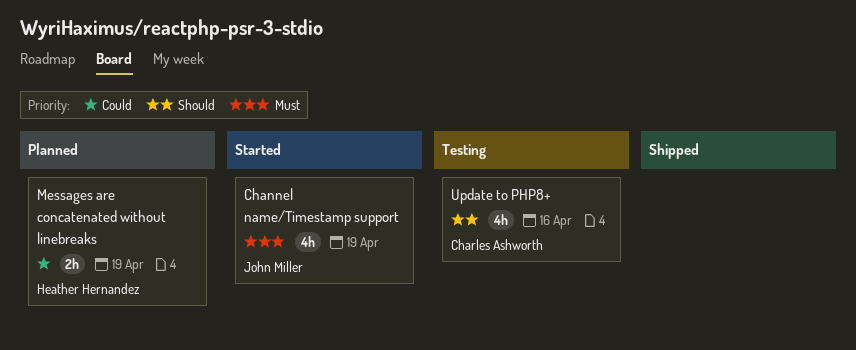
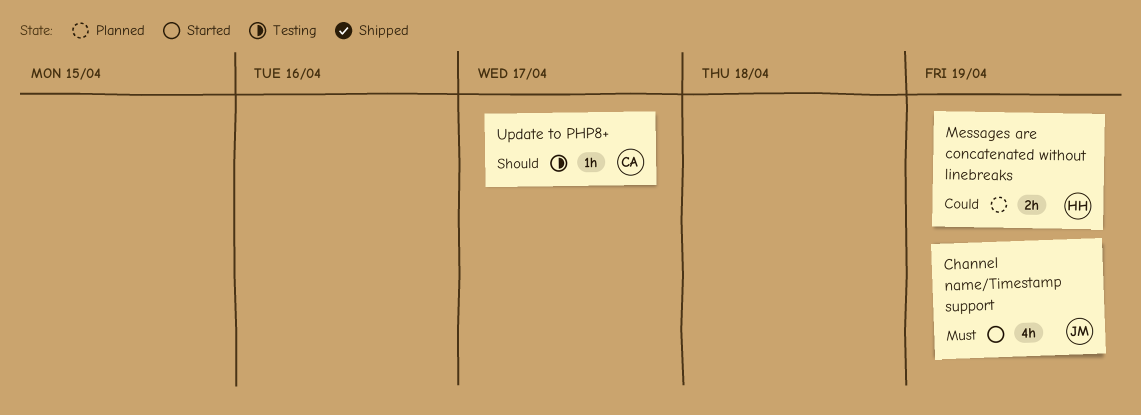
Update to PHP8+, estimate: 4h -> 1h
Update to PHP8+, due: Apr 16 -> Apr 17

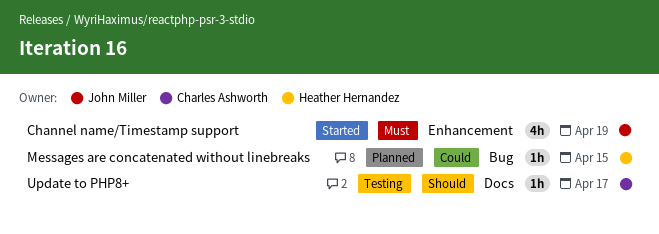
Messages are concatenated without linebreaks, estimate: 2h -> 1h
Messages are concatenated without linebreaks, due: Apr 19 -> Apr 15

